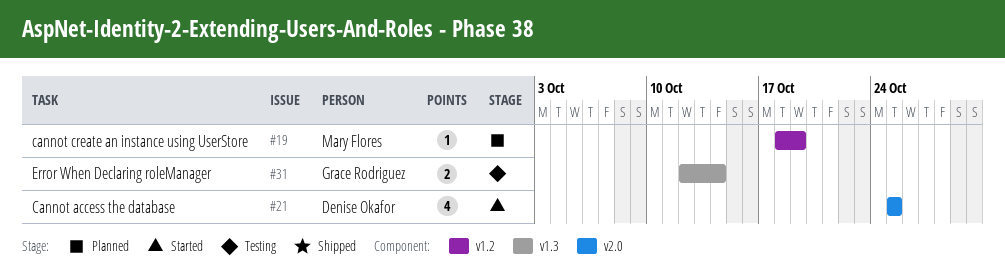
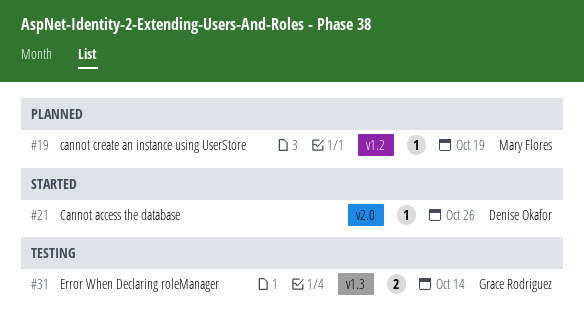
#21, estimate: 4 -> 1
#21, due: Oct 25 -> Oct 26

